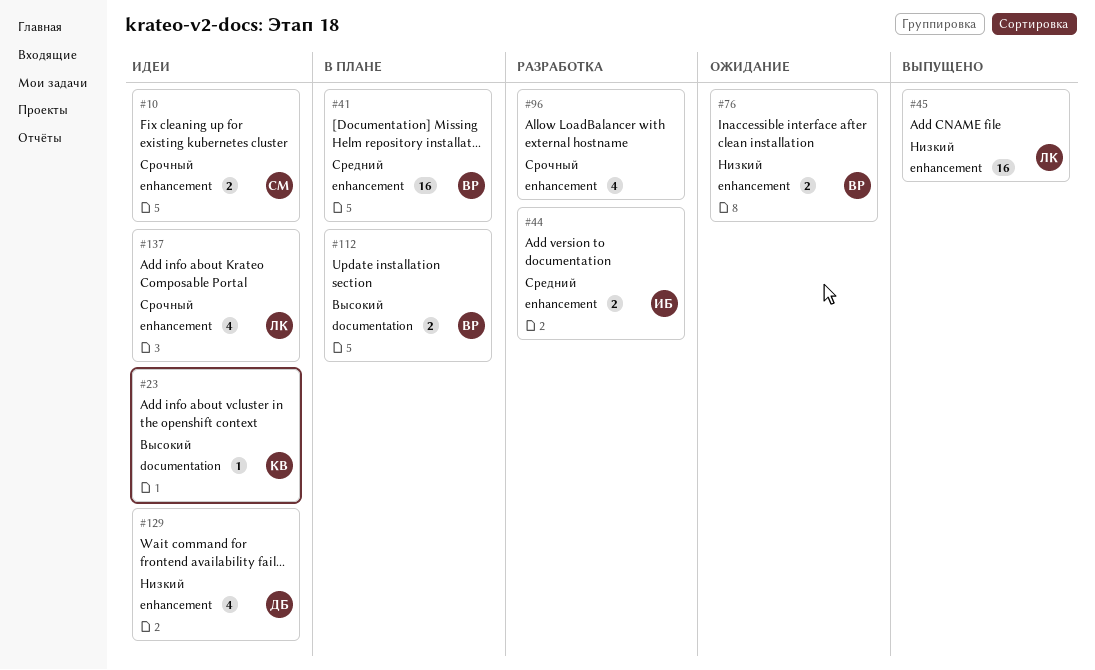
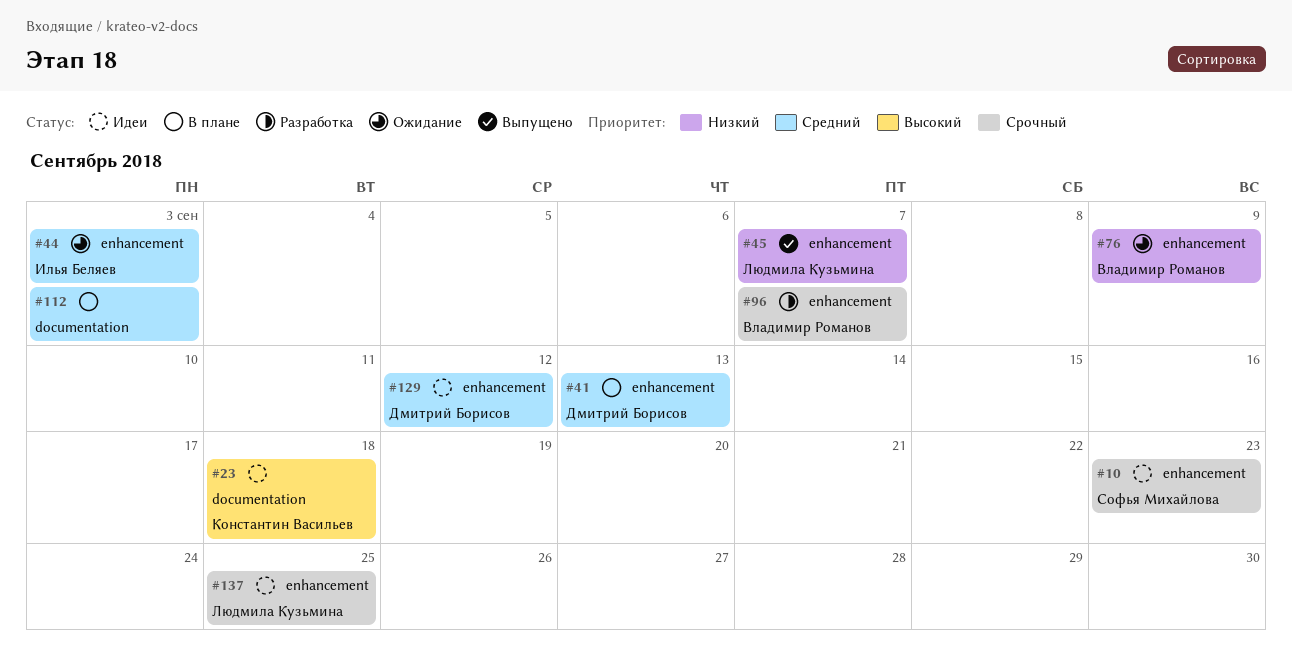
#41, owner: Владимир Романов -> Дмитрий Борисов
#44, status: Разработка -> Ожидание
#96, owner: none -> Владимир Романов
#112, owner: Владимир Романов -> none
#112, priority: Высокий -> Средний
#129, priority: Низкий -> Средний

